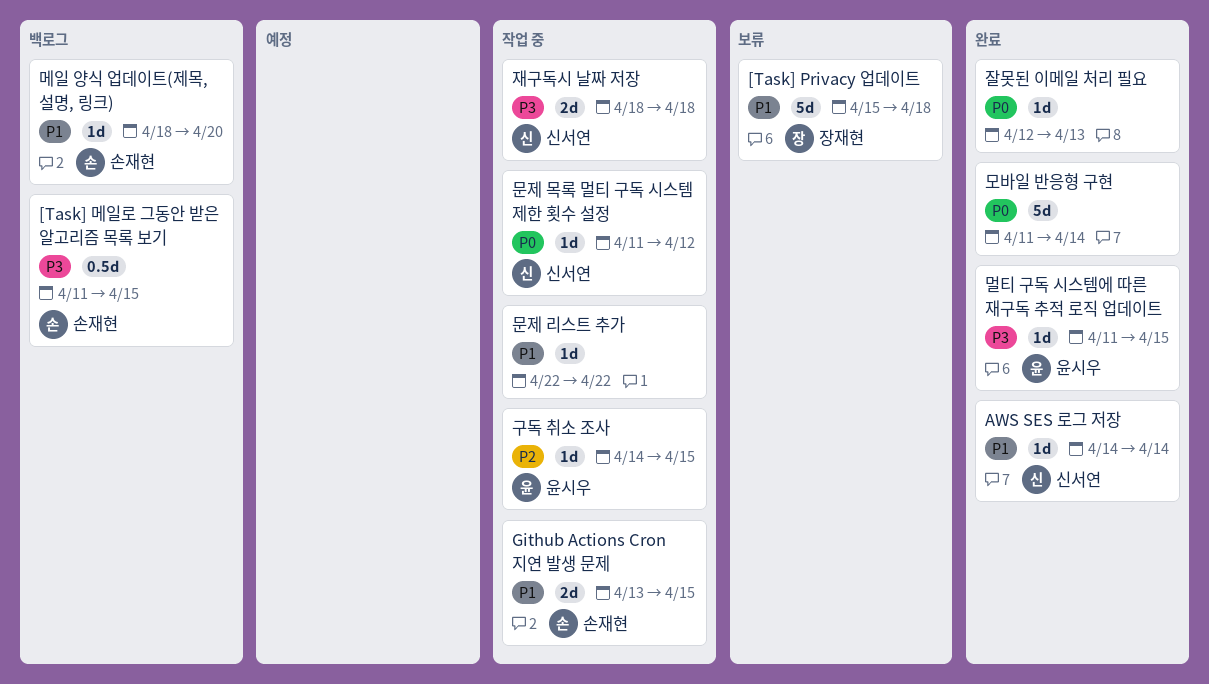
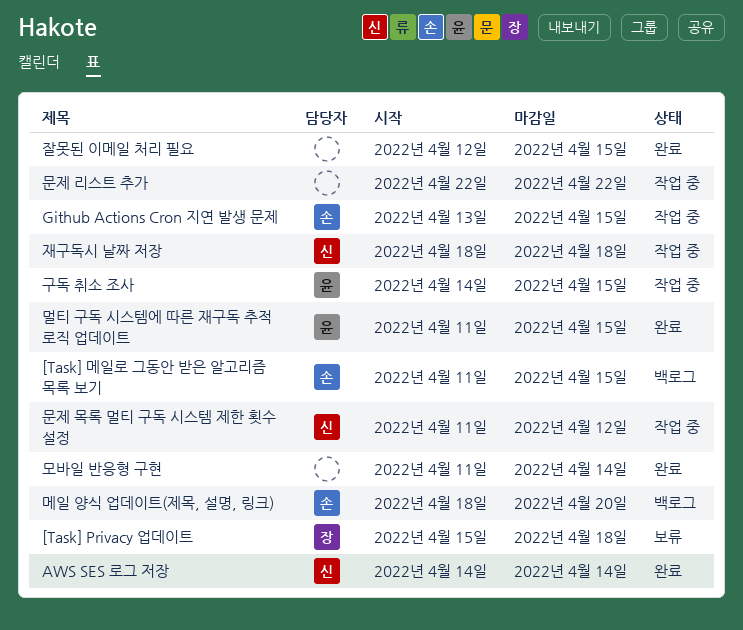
잘못된 이메일 처리 필요, due: Apr 13 -> Apr 15

